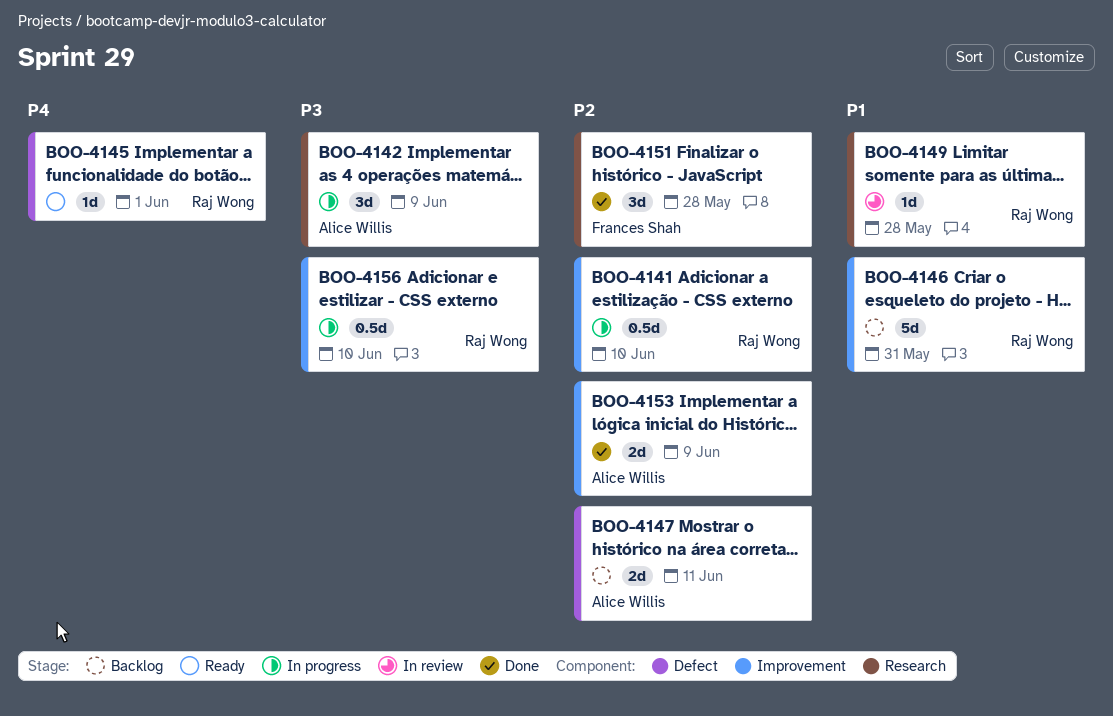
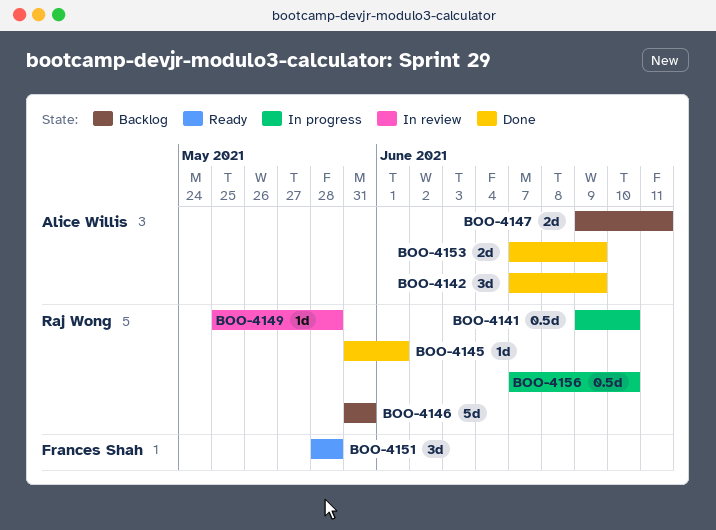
BOO-4142, status: In progress -> Done
BOO-4145, status: Ready -> Done
BOO-4151, status: Done -> Ready

